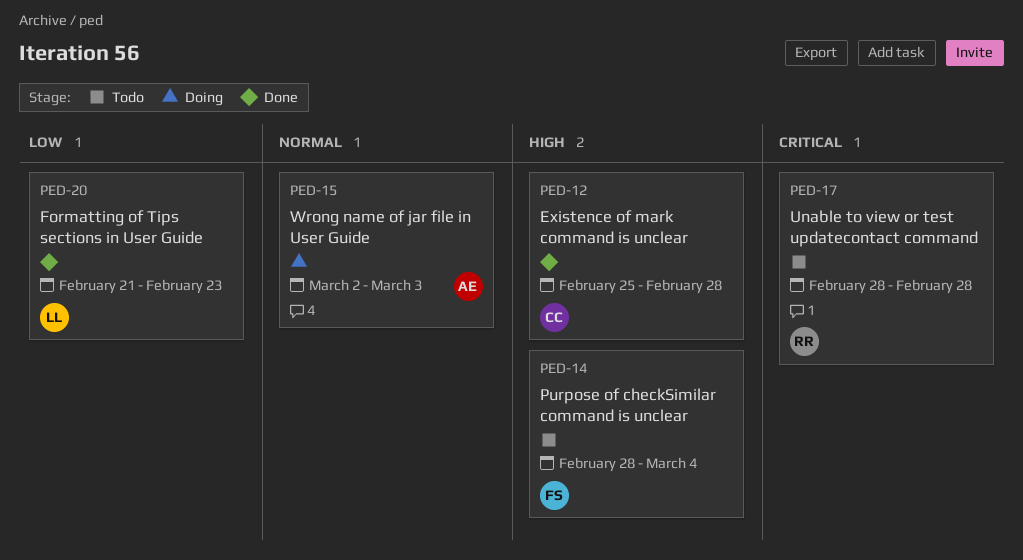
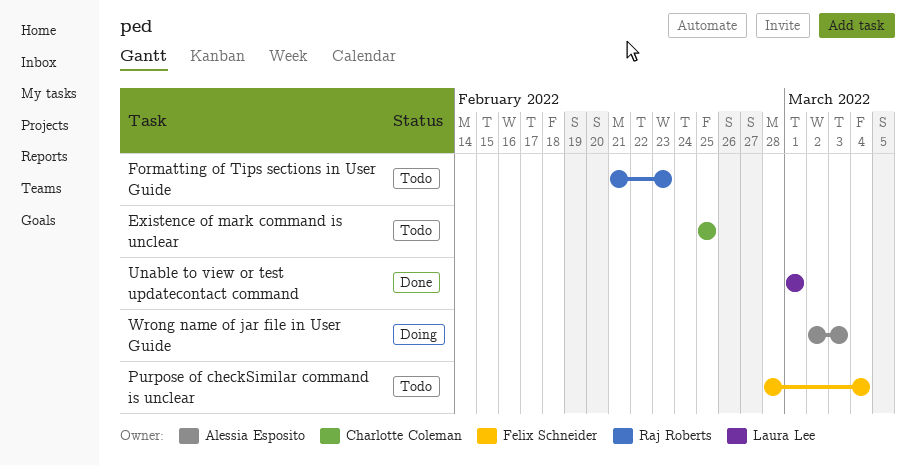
Existence of mark command is unclear, status: Done -> Todo
Existence of mark command is unclear, due: Feb 28 -> Feb 25
Formatting of Tips sections in User Guide, status: Done -> Todo
Formatting of Tips sections in User Guide, owner: Laura Lee -> Raj Roberts
Unable to view or test updatecontact command, status: Todo -> Done
Unable to view or test updatecontact command, owner: Raj Roberts -> Laura Lee
Unable to view or test updatecontact command, start: Feb 28 -> Mar 1
Unable to view or test updatecontact command, due: Feb 28 -> Mar 1

